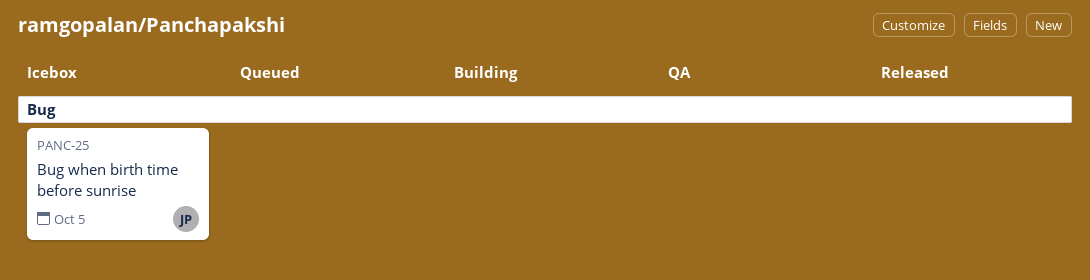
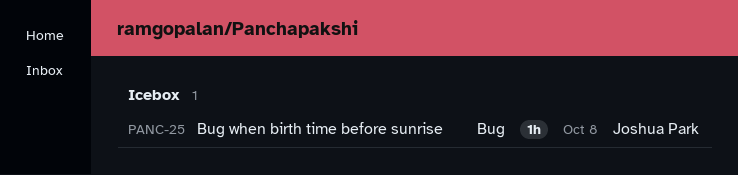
PANC-25, due: Oct 5 -> Oct 8

